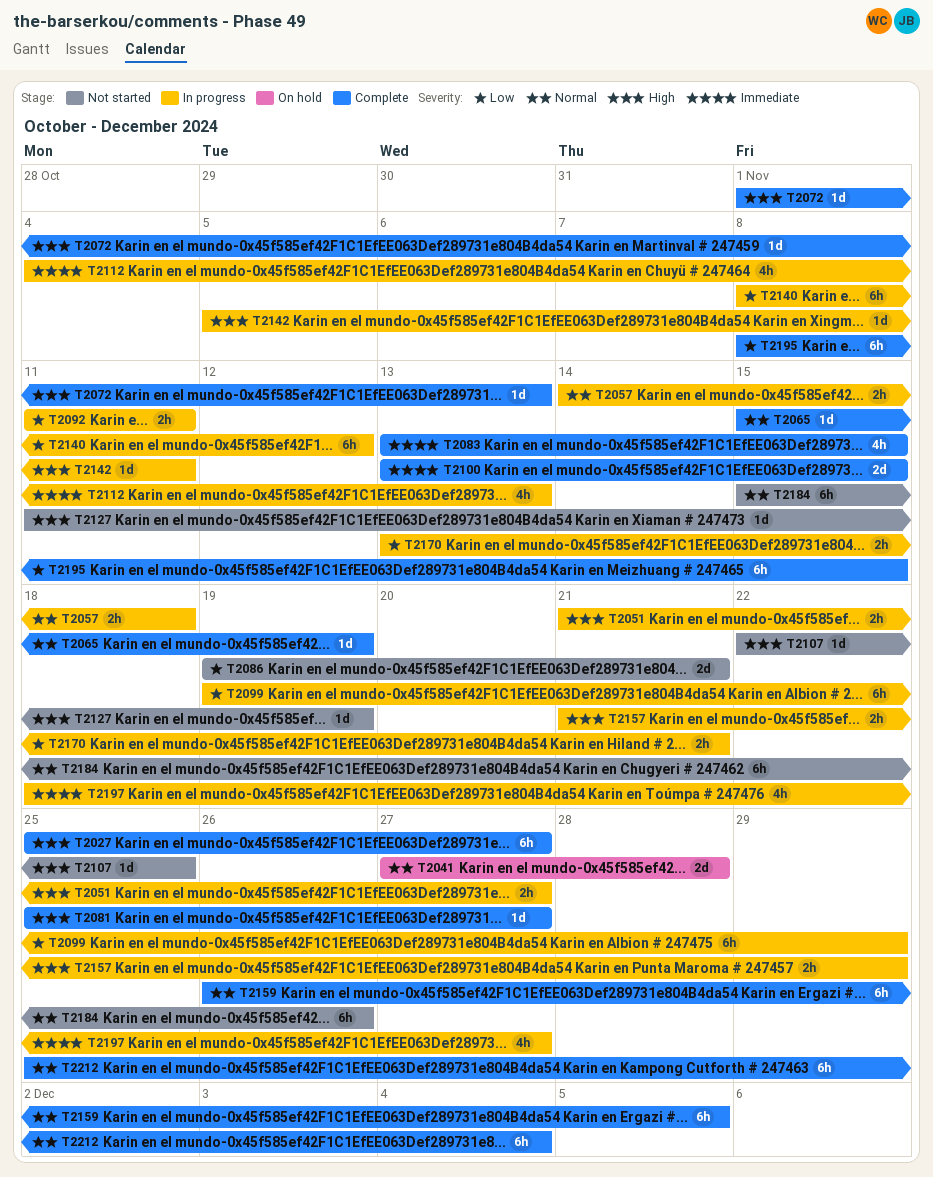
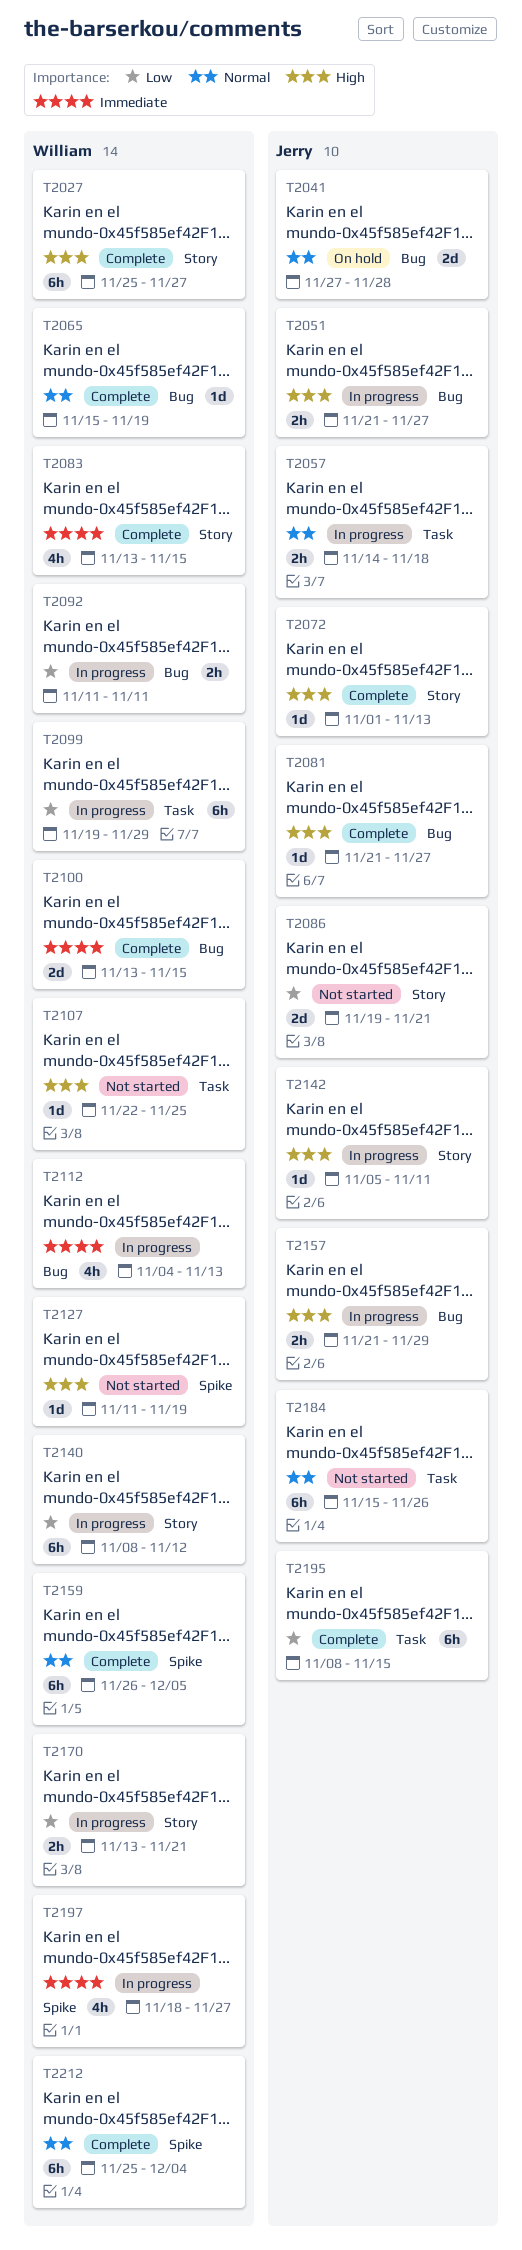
T2081, start: Nov 25 -> Nov 21

